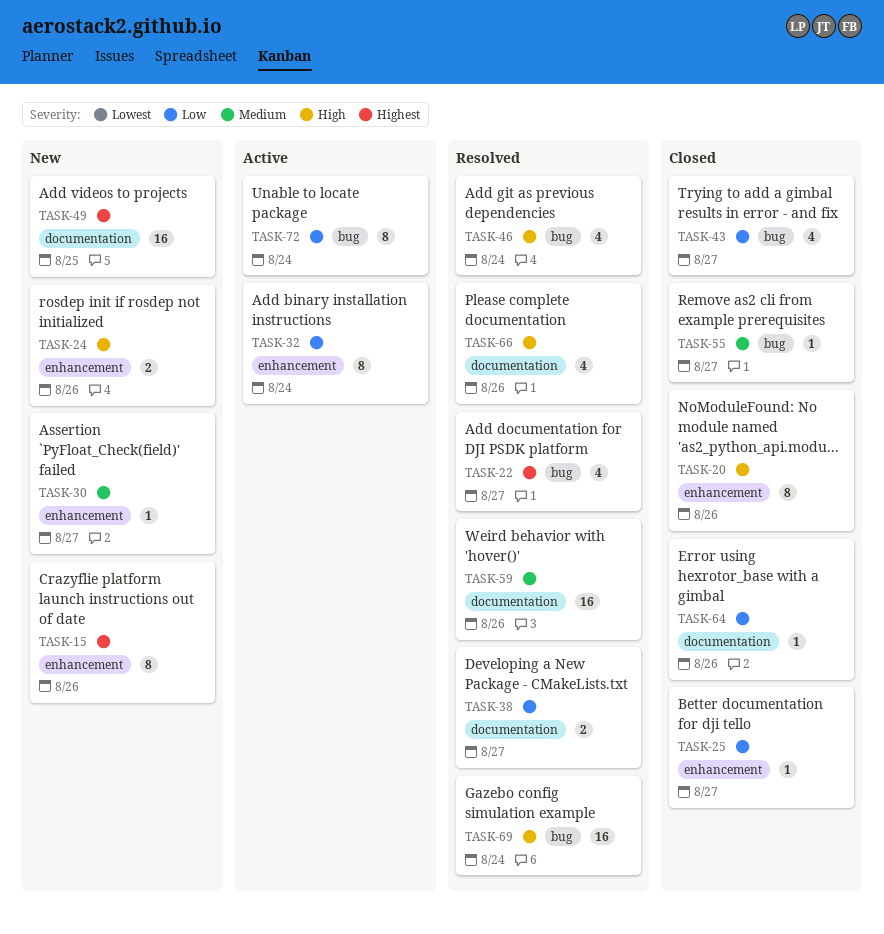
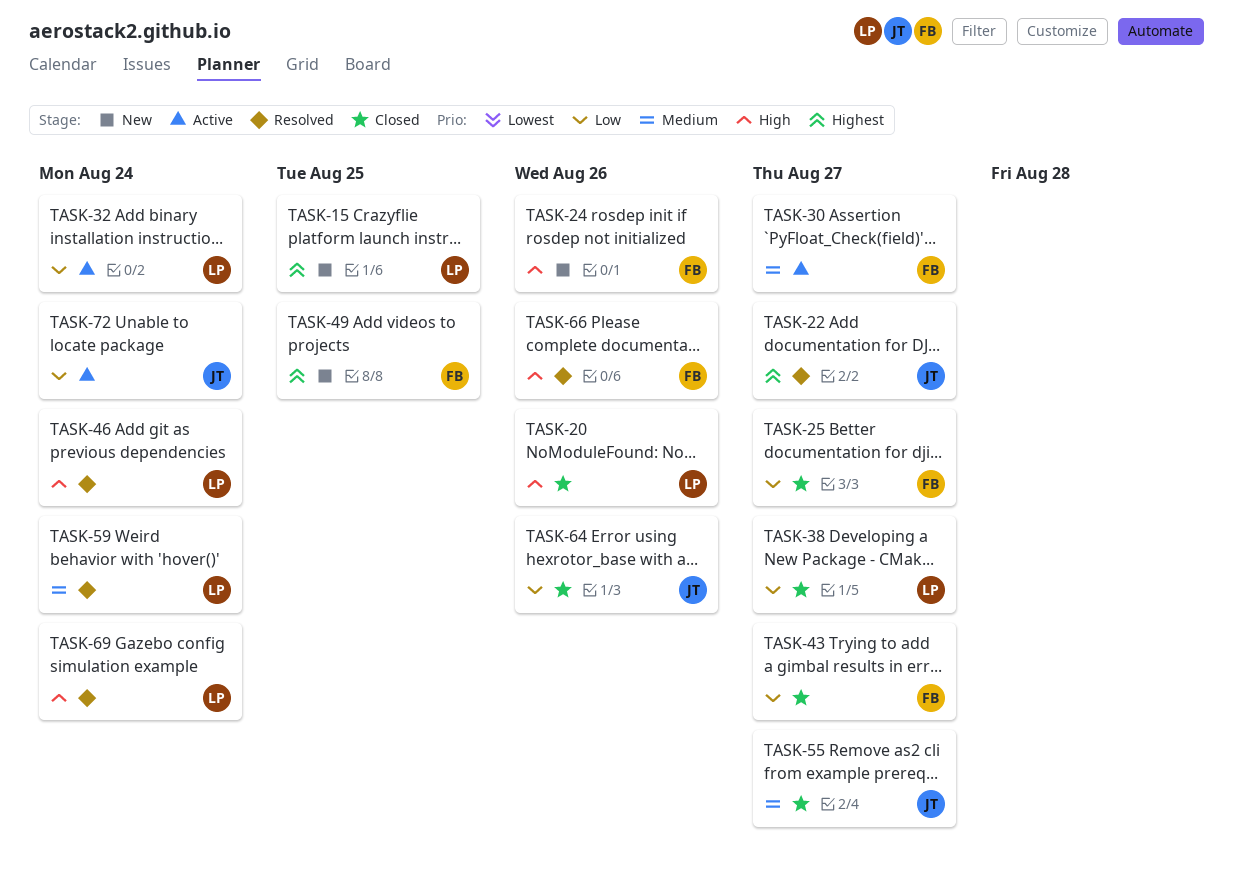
TASK-15, due: Aug 26 -> Aug 25
TASK-30, status: New -> Active
TASK-38, status: Resolved -> Closed
TASK-59, due: Aug 26 -> Aug 24

